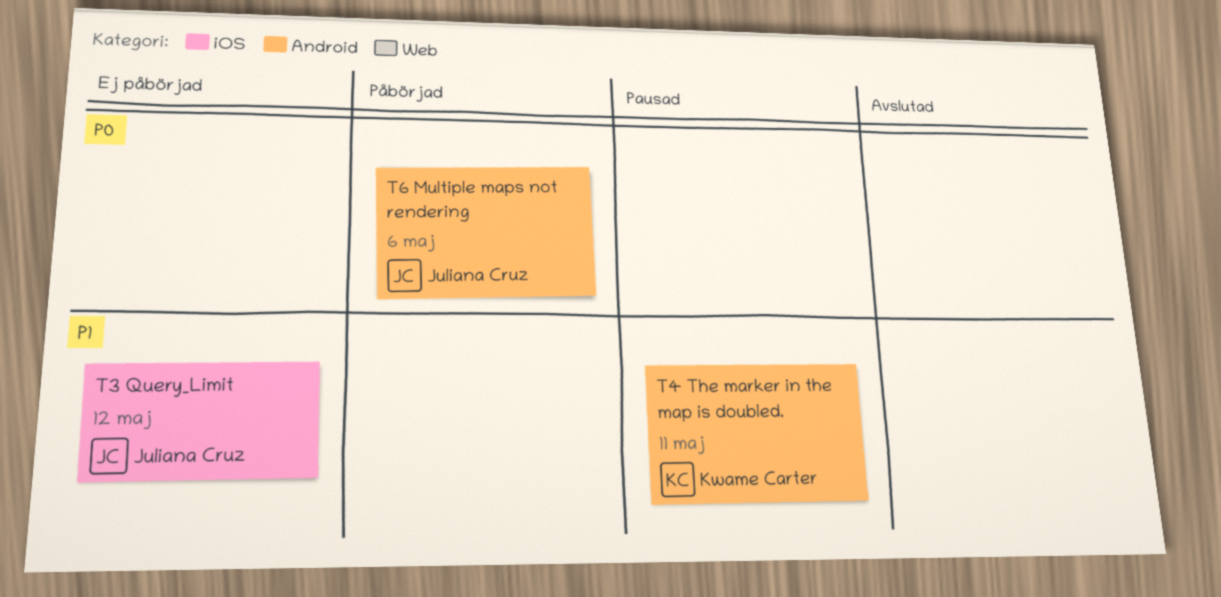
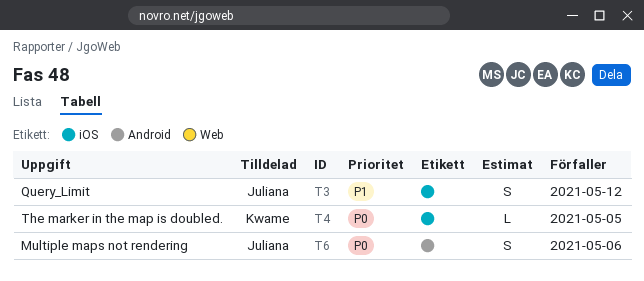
T4, priority: P1 -> P0
T4, label: Android -> iOS
T4, due: May 11 -> May 5

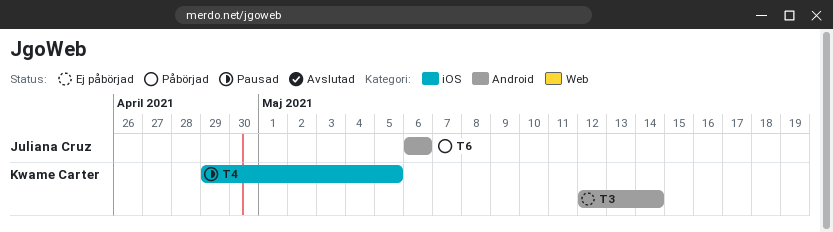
T3, owner: Juliana Cruz -> Kwame Carter
T3, label: iOS -> Android
T3, due: May 12 -> May 14

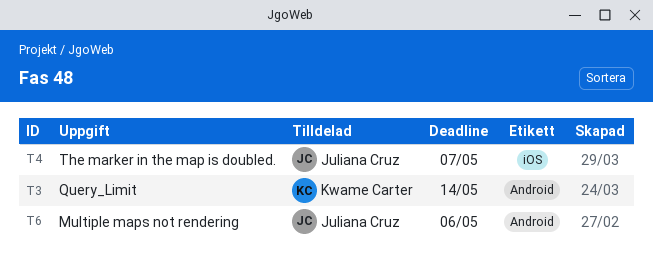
T4, owner: Kwame Carter -> Juliana Cruz
T4, due: May 5 -> May 7

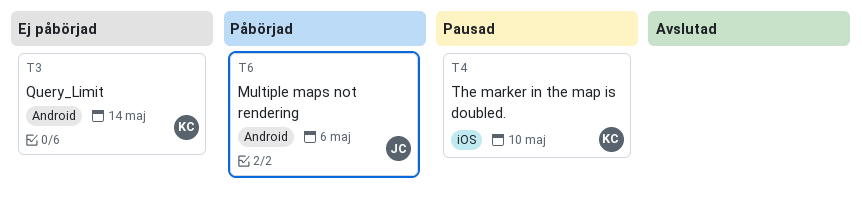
T4, owner: Juliana Cruz -> Kwame Carter
T4, due: May 7 -> May 10

